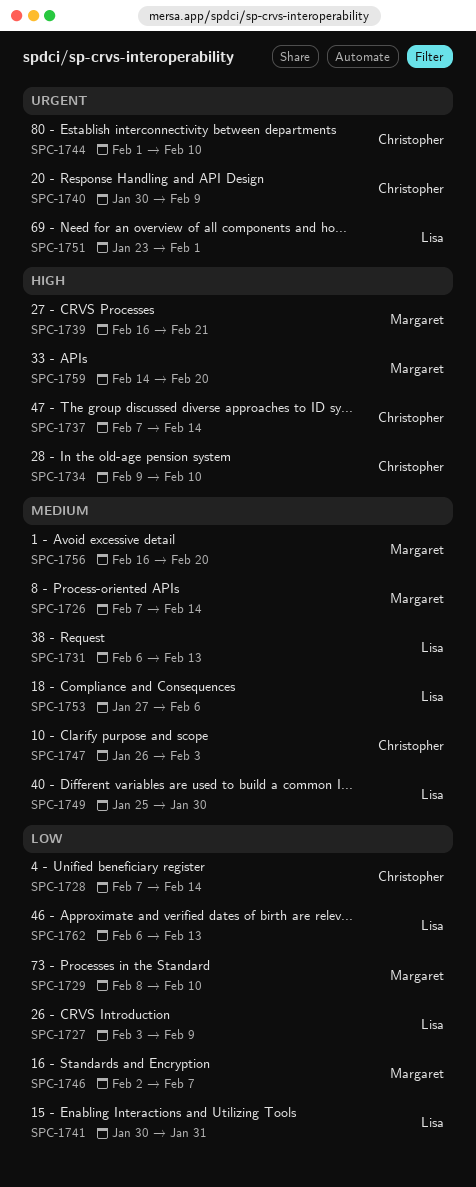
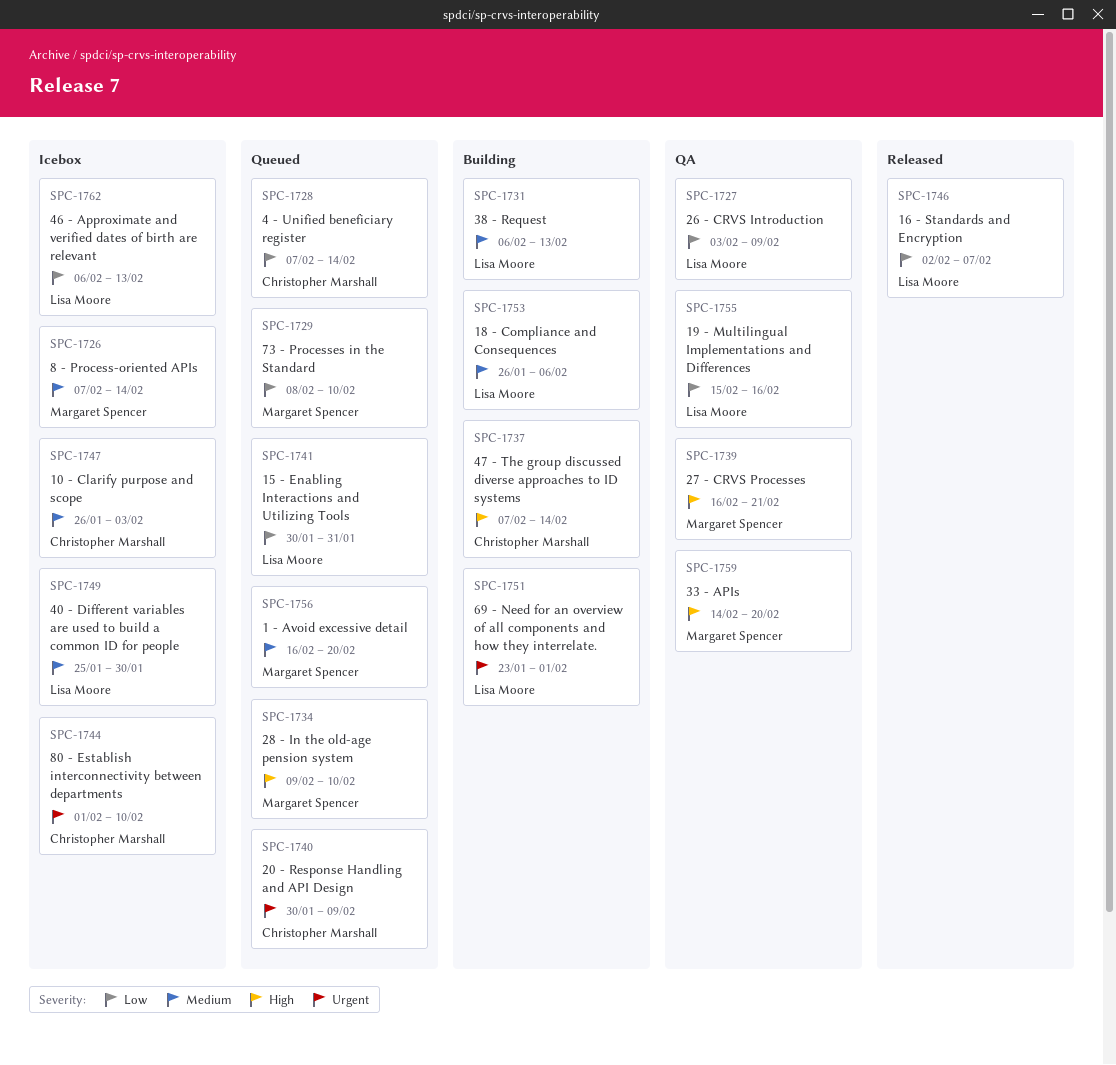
SPC-1734, owner: Christopher Marshall -> Margaret Spencer
SPC-1746, owner: Margaret Spencer -> Lisa Moore
SPC-1753, start: Jan 27 -> Jan 26
SPC-1755: none -> present

